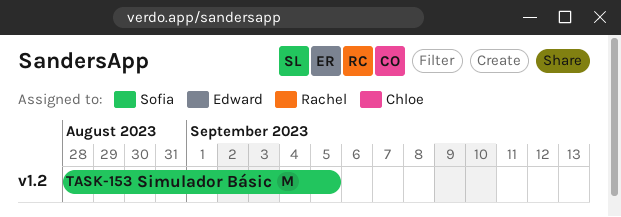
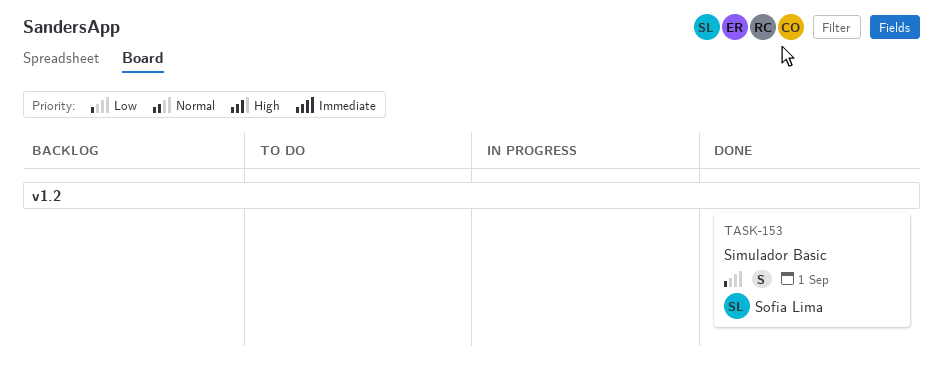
TASK-153, estimate: M -> S
TASK-153, due: Sep 5 -> Sep 1

